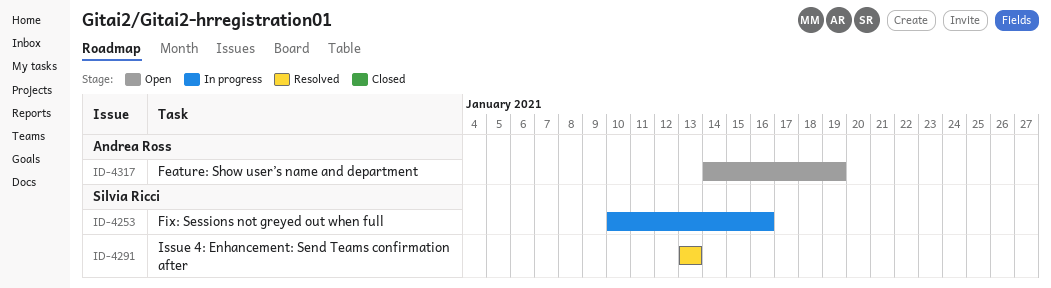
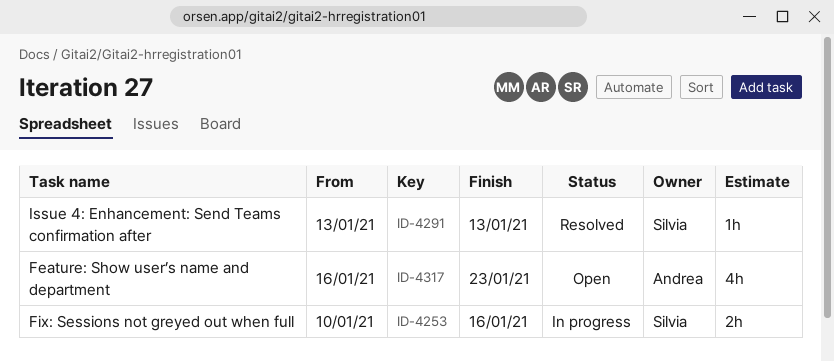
ID-4317, start: Jan 14 -> Jan 16
ID-4317, due: Jan 19 -> Jan 23

